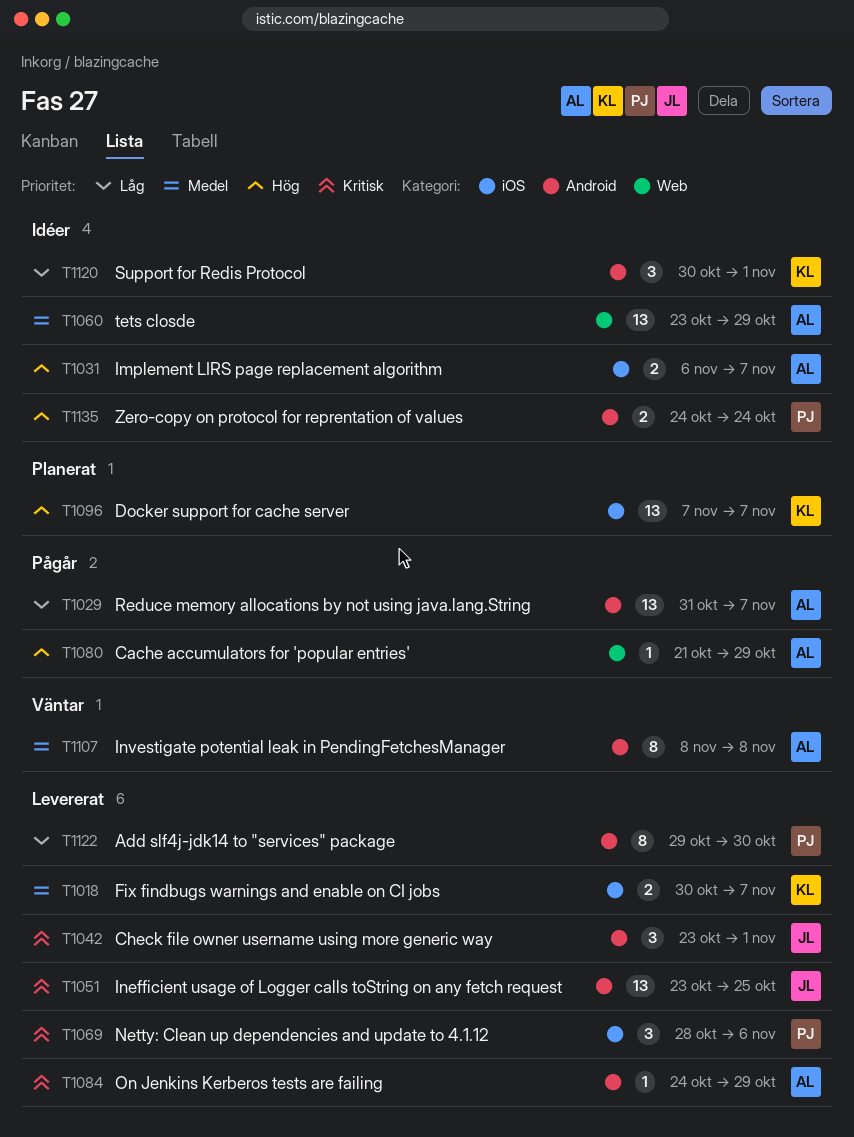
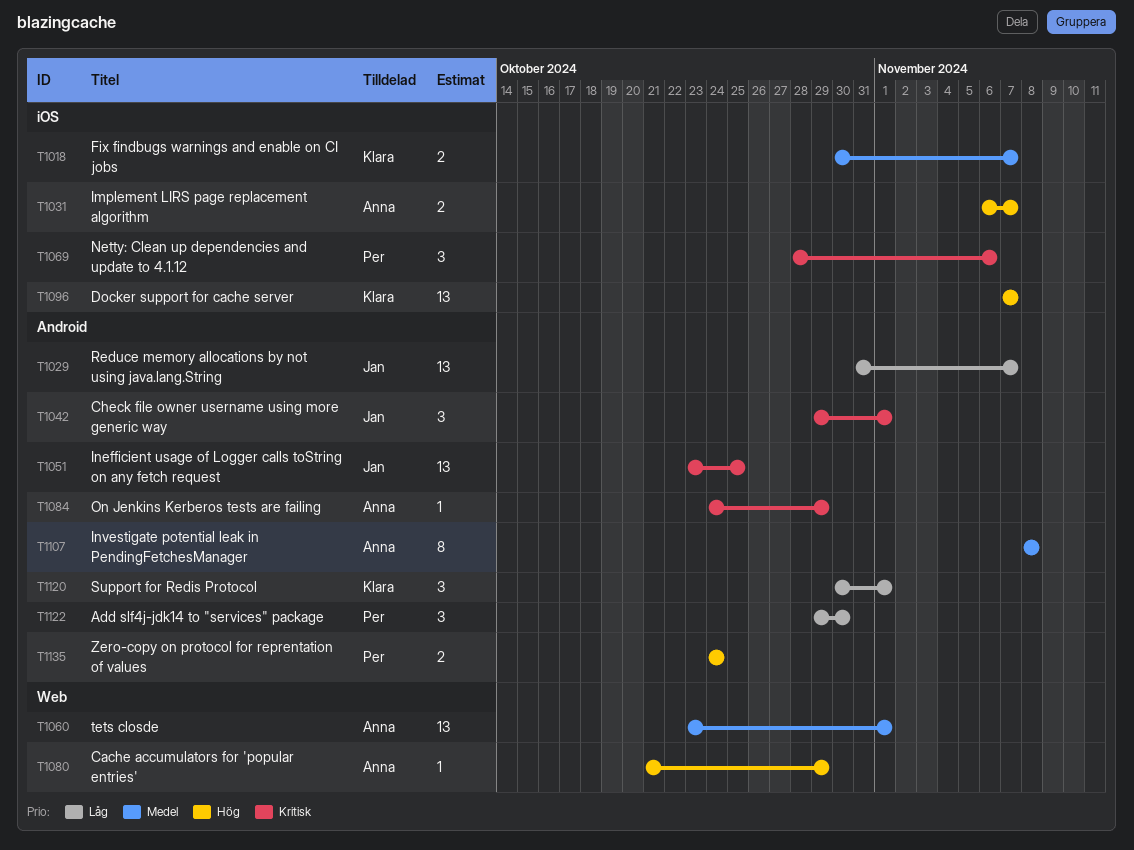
T1029, owner: Anna -> Jan
T1042, start: Oct 23 -> Oct 29
T1060, due: Oct 29 -> Nov 1
T1122, estimate: 8 -> 3

